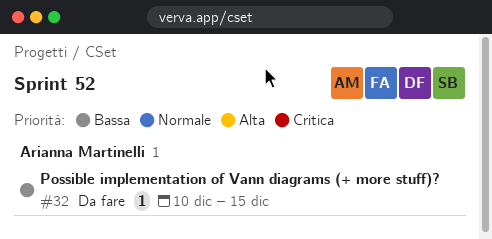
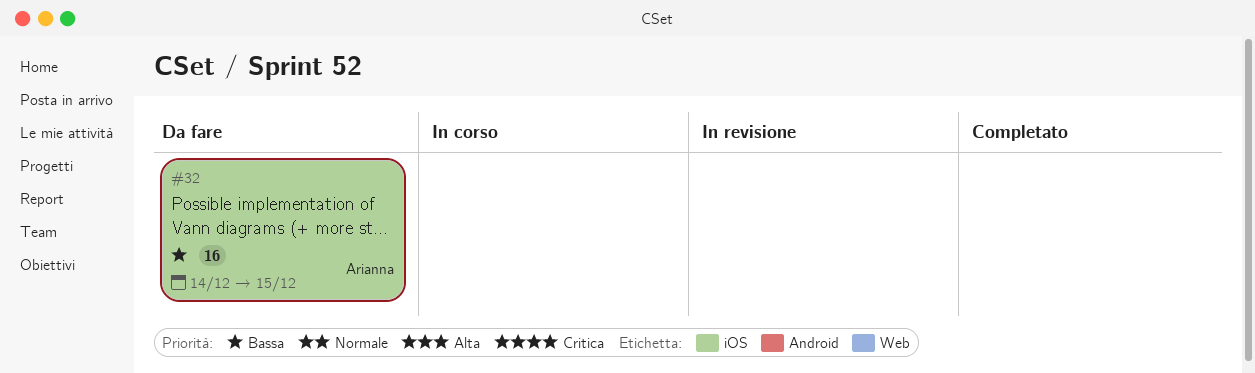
#32, estimate: 1 -> 16
#32, start: Dec 10 -> Dec 14

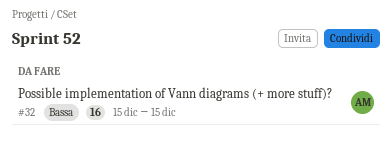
#32, start: Dec 14 -> Dec 15

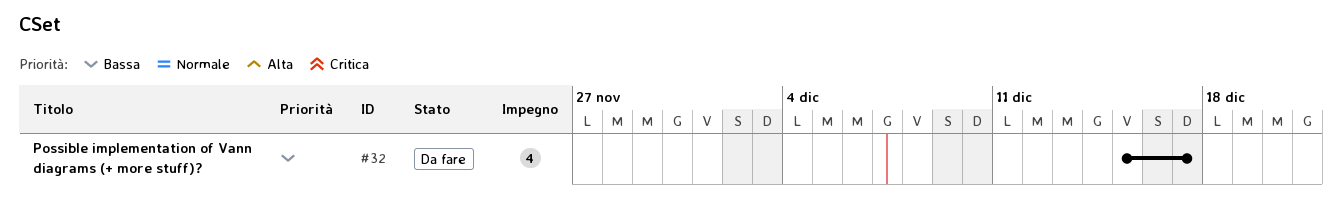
#32, estimate: 16 -> 4
#32, due: Dec 15 -> Dec 17

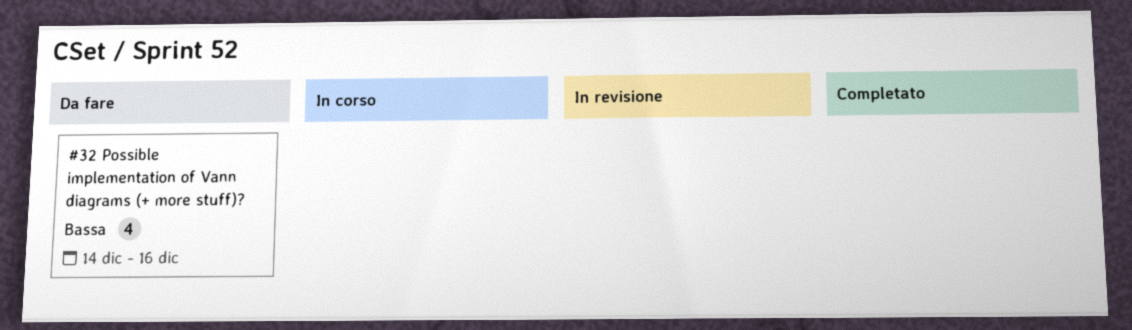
#32, start: Dec 15 -> Dec 14
#32, due: Dec 17 -> Dec 16

